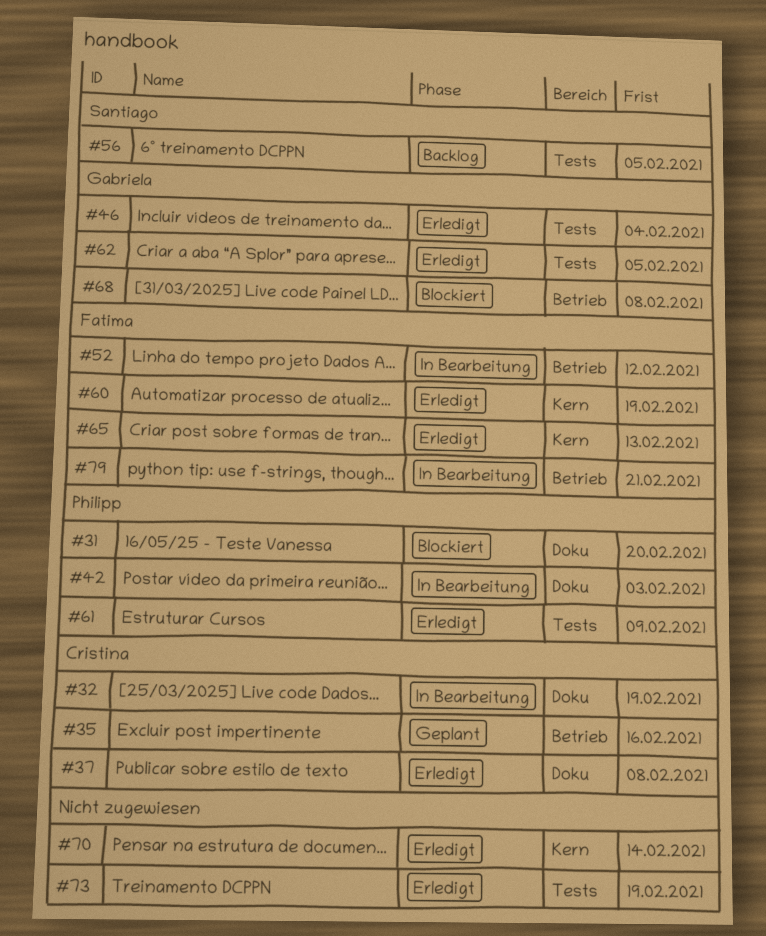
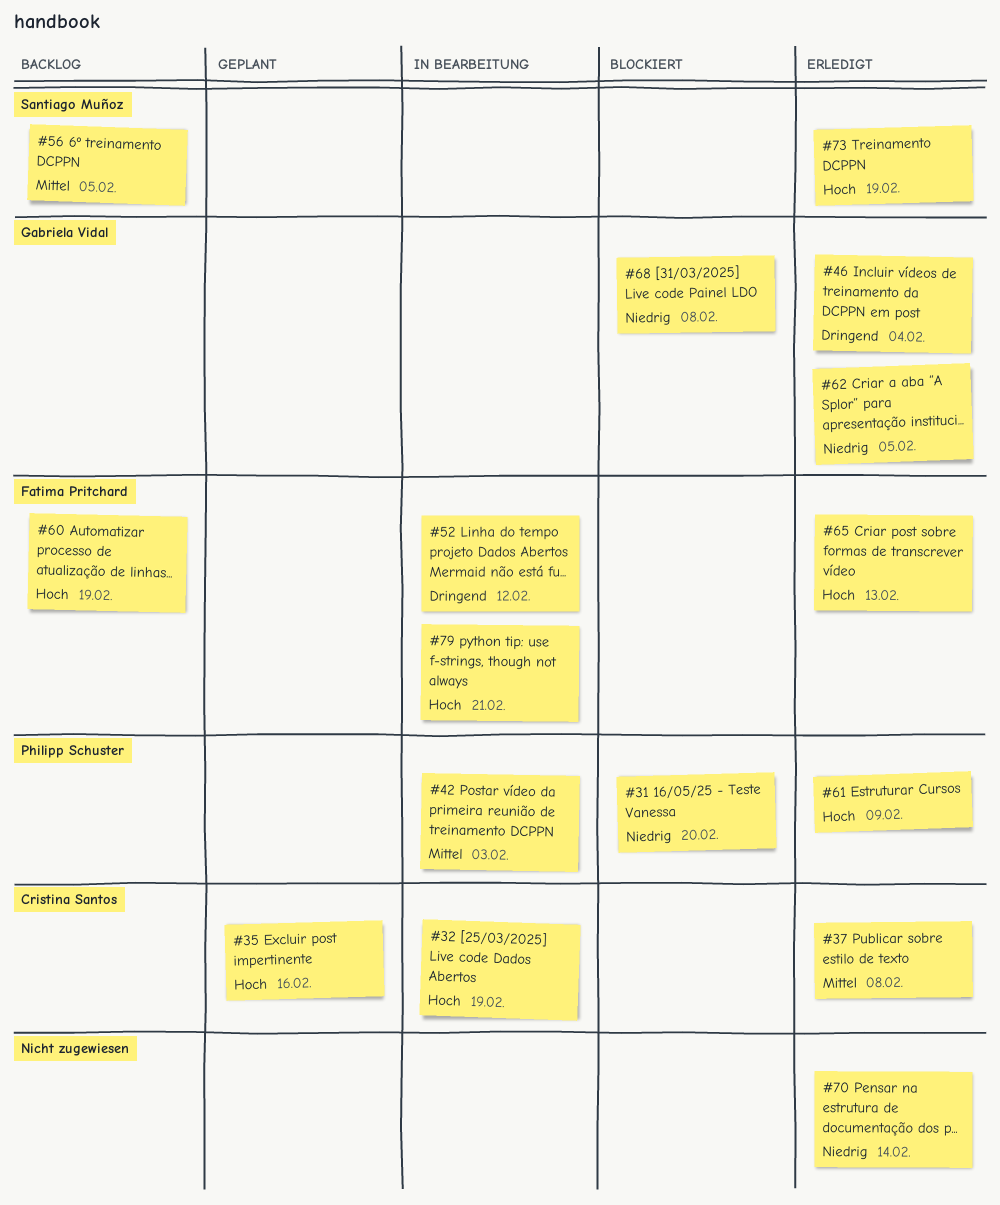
#60, status: Erledigt -> Backlog
#73, owner: none -> Santiago Muñoz

